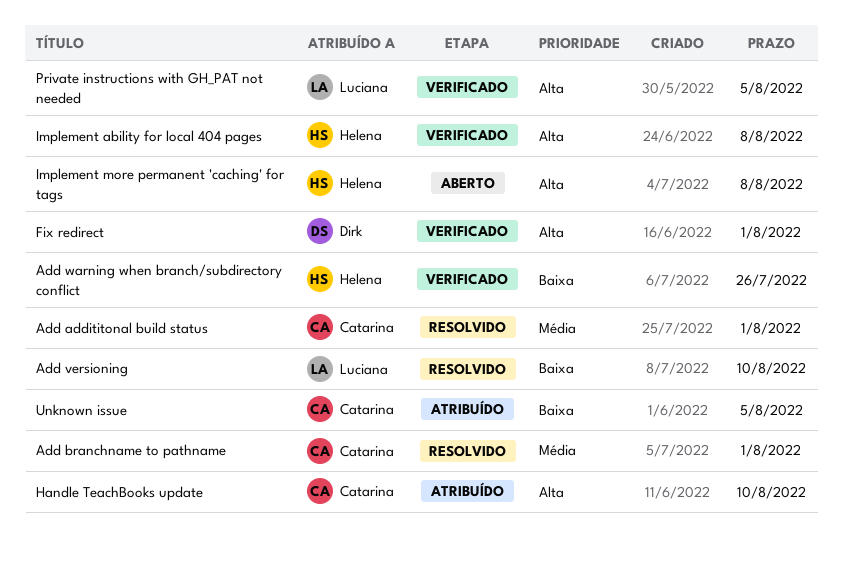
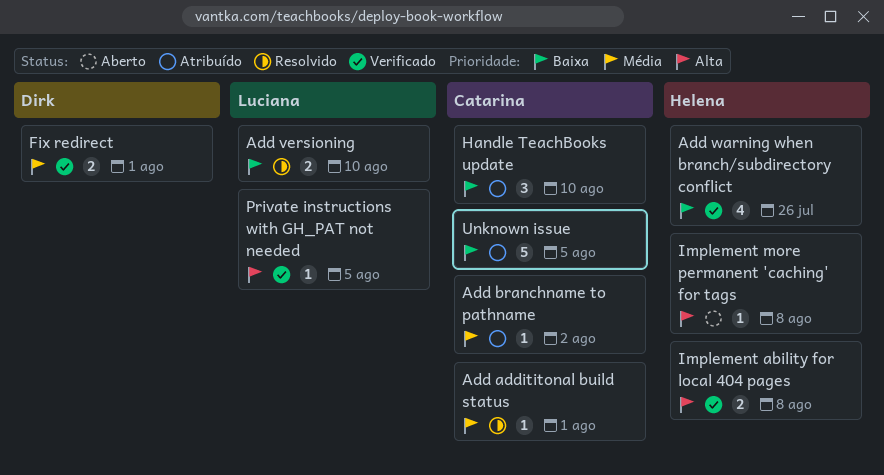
Add branchname to pathname, status: Resolvido -> Atribuído
Add branchname to pathname, due: Aug 1 -> Aug 2
Fix redirect, priority: Alta -> Média
Handle TeachBooks update, priority: Alta -> Baixa

